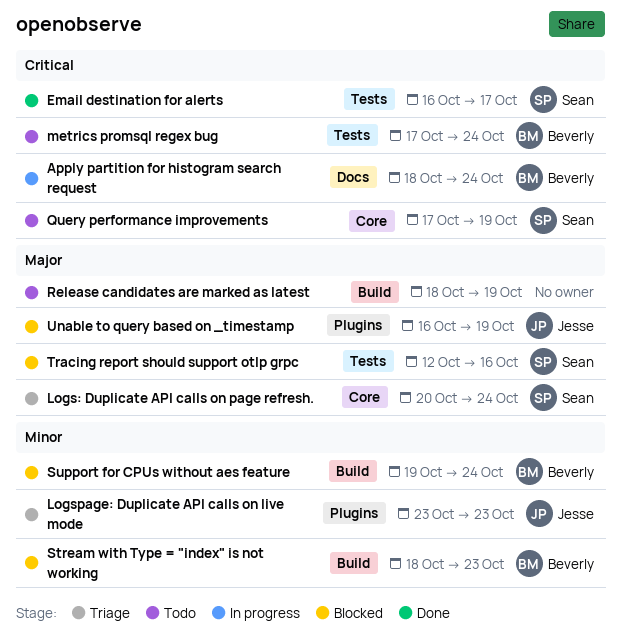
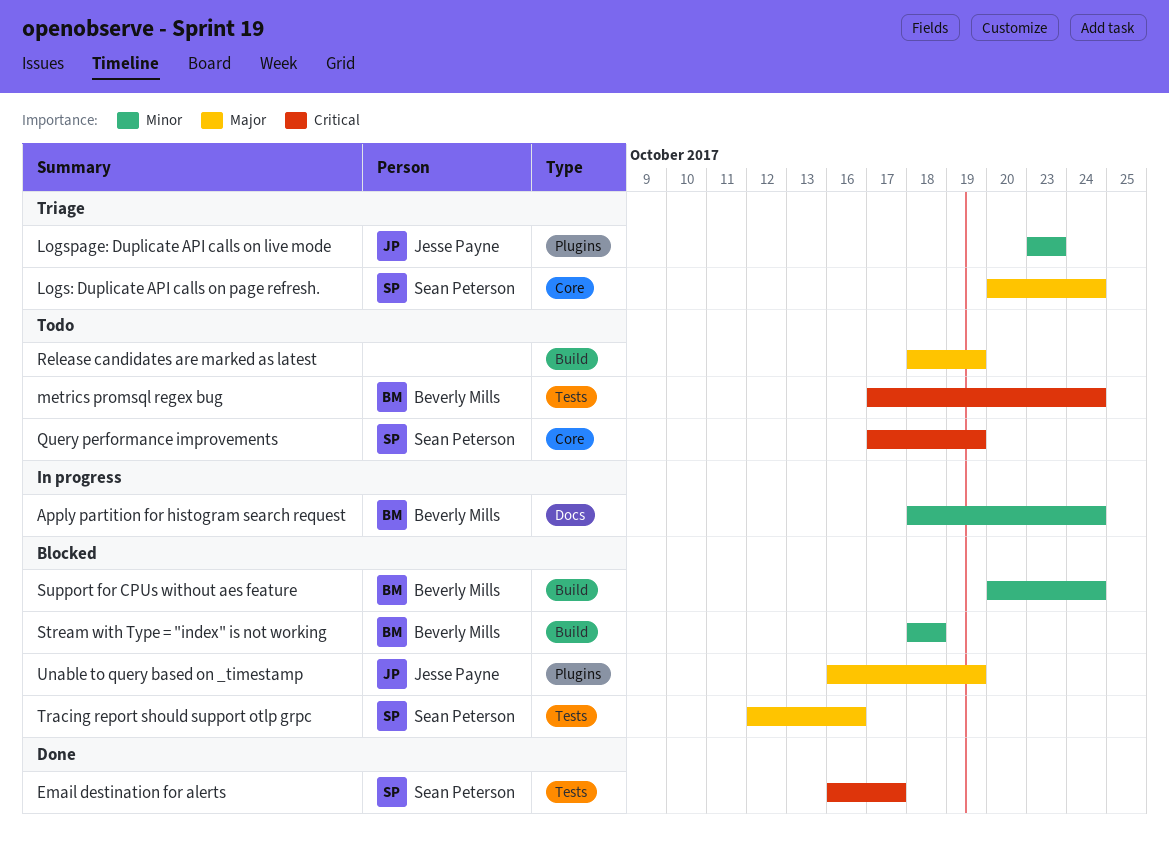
Apply partition for histogram search request, priority: Critical -> Minor
Stream with Type = "index" is not working, due: Oct 23 -> Oct 18
Support for CPUs without aes feature, start: Oct 19 -> Oct 20

